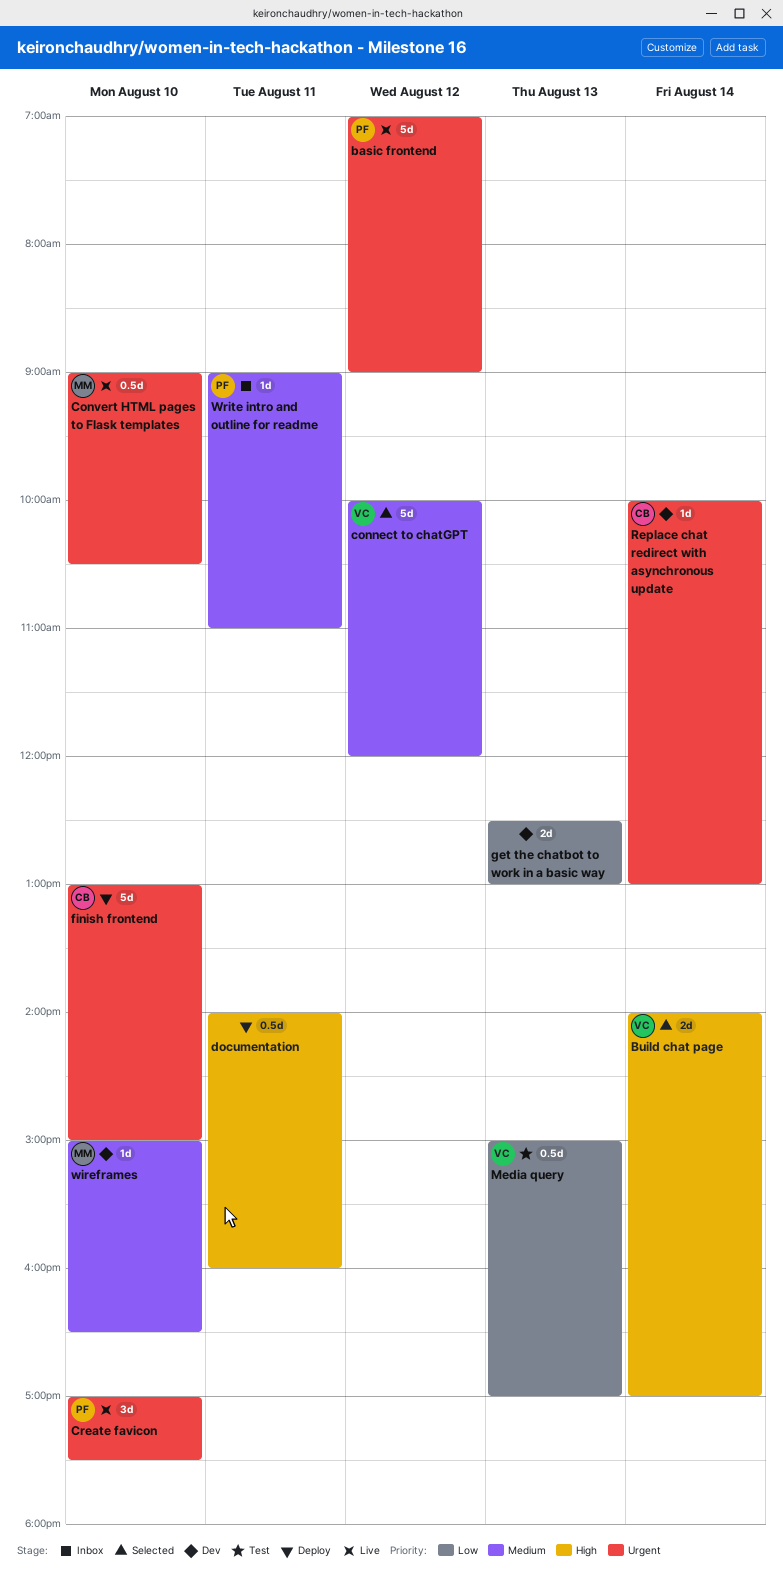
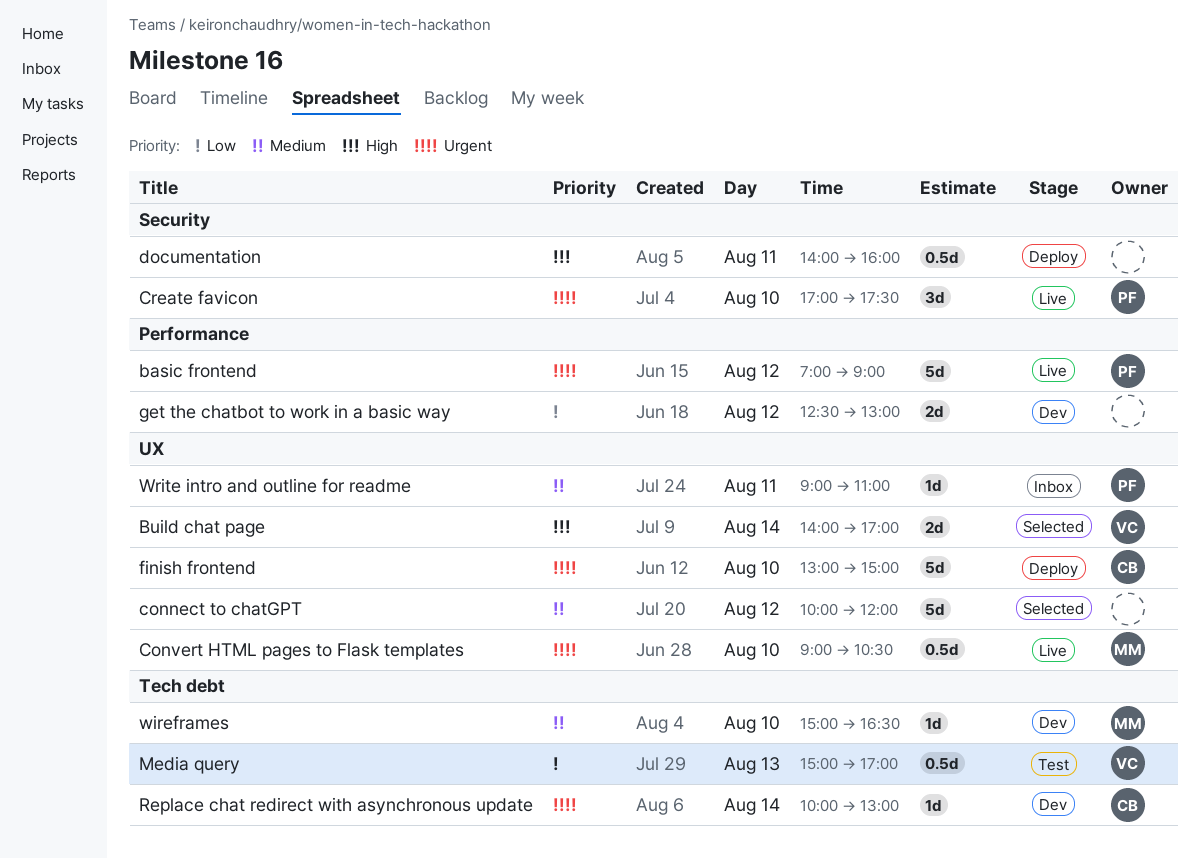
connect to chatGPT, owner: VC -> none
get the chatbot to work in a basic way, day: Aug 13 -> Aug 12

